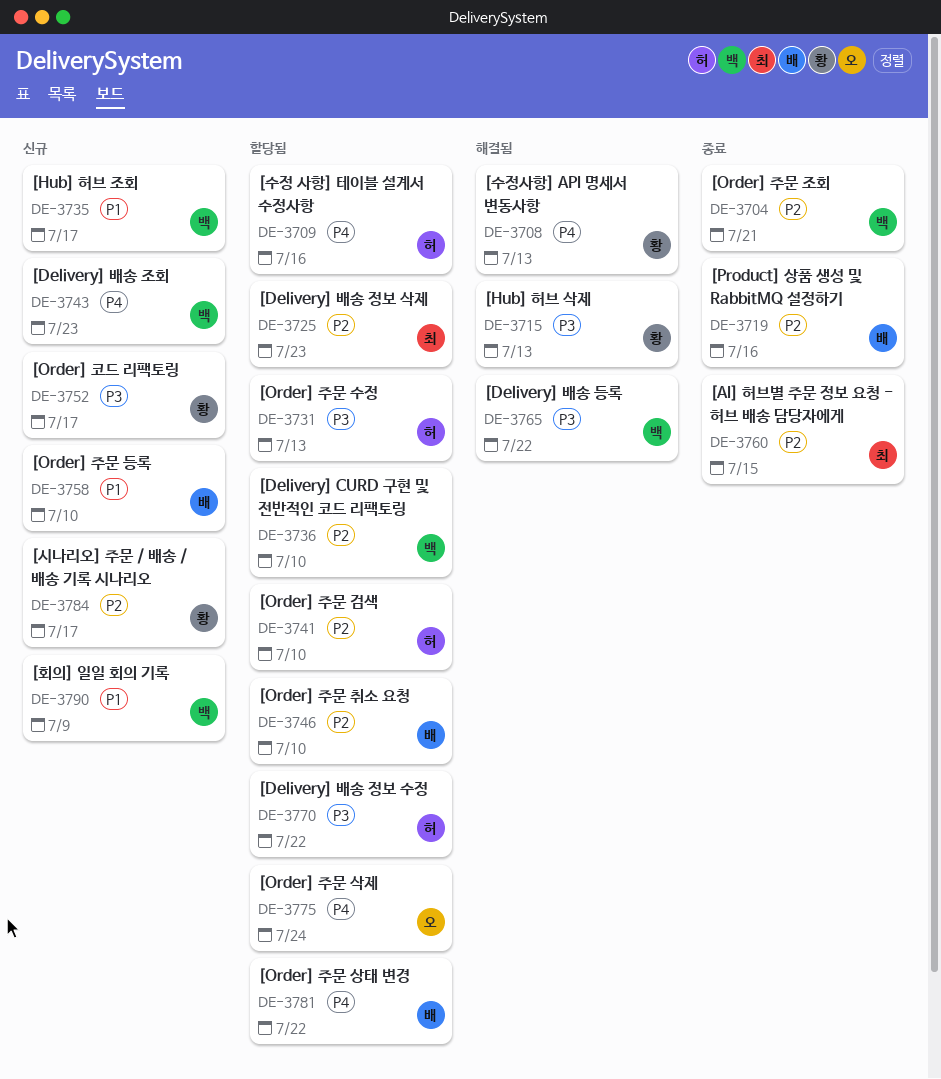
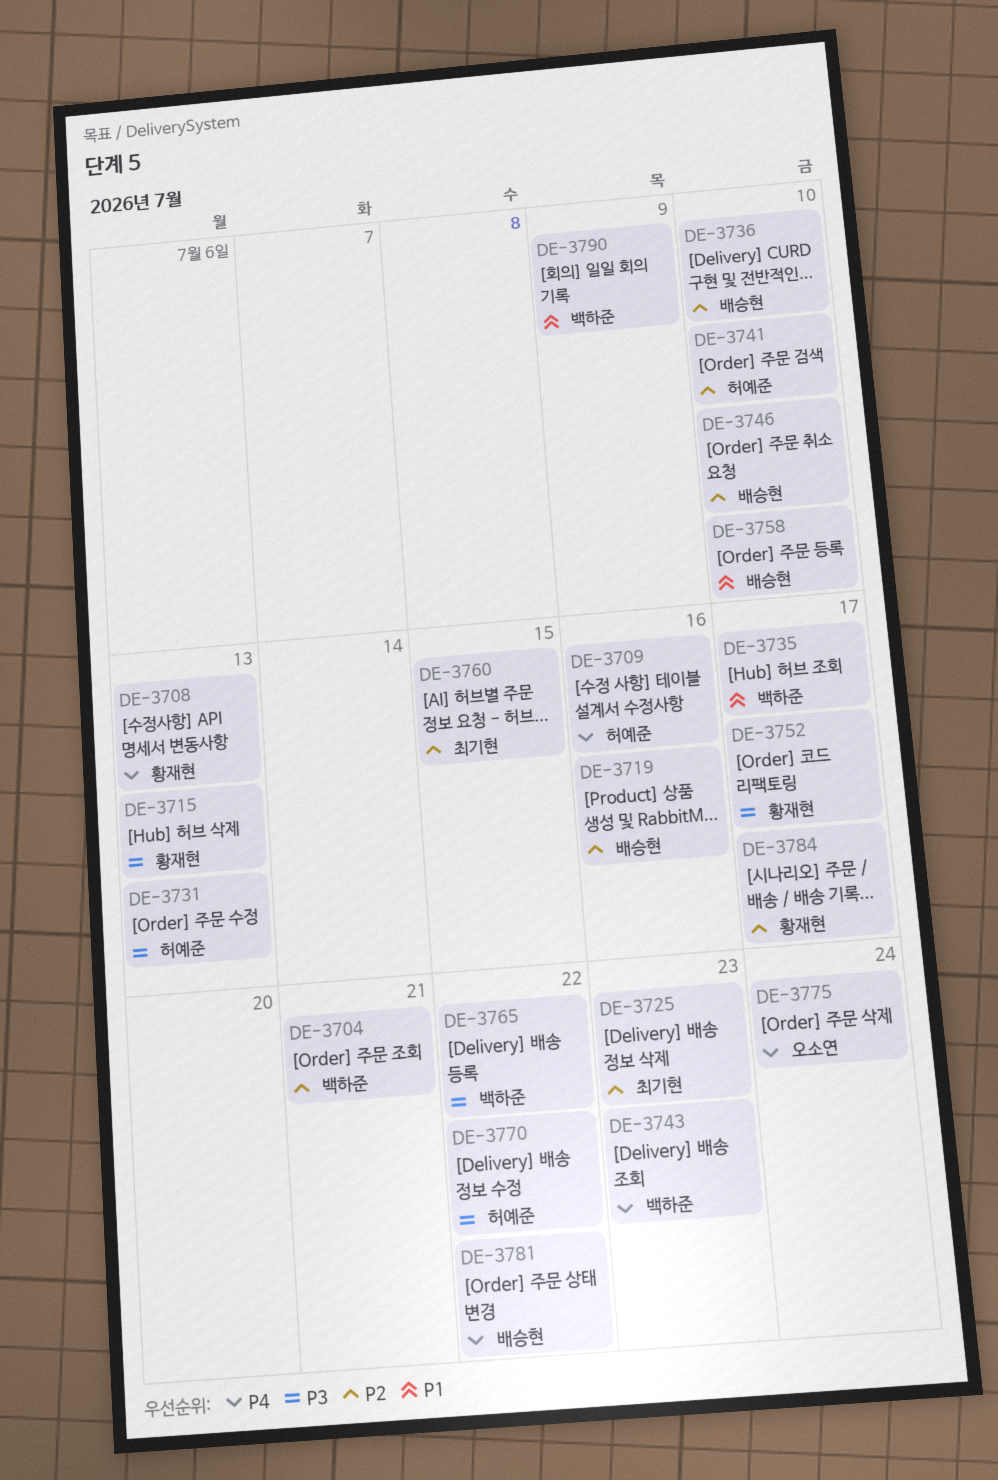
DE-3736, owner: 백하준 -> 배승현

